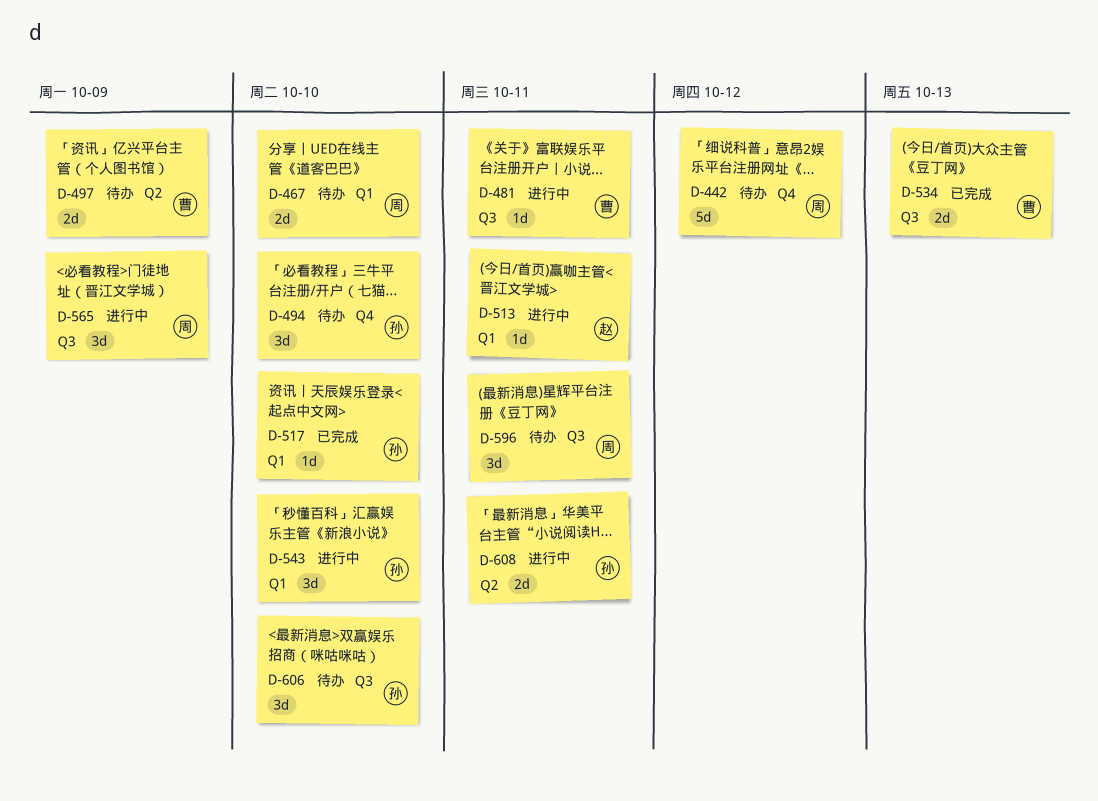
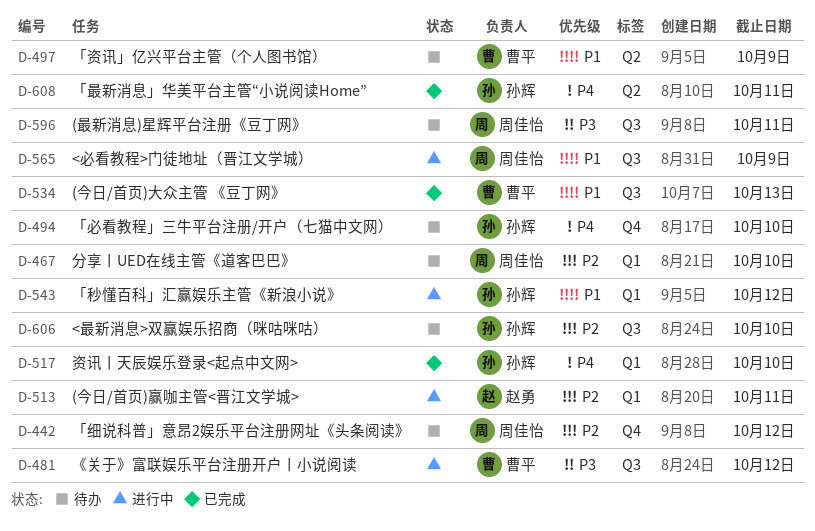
D-481, due: Oct 11 -> Oct 12
D-543, due: Oct 10 -> Oct 12
D-608, status: 进行中 -> 已完成

